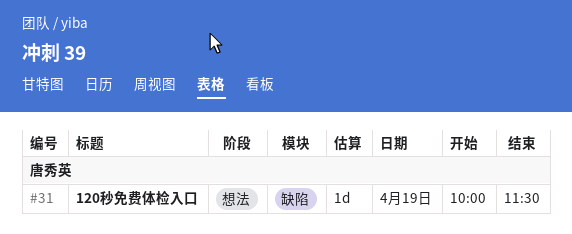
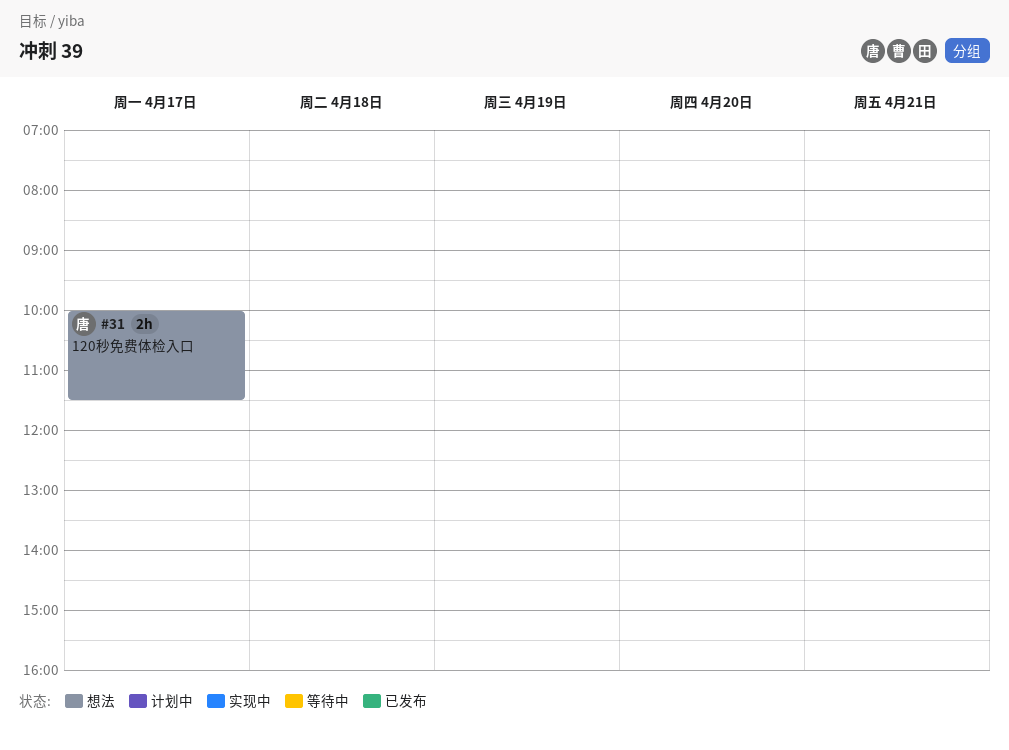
#31, estimate: 1d -> 2h
#31, day: Apr 19 -> Apr 17

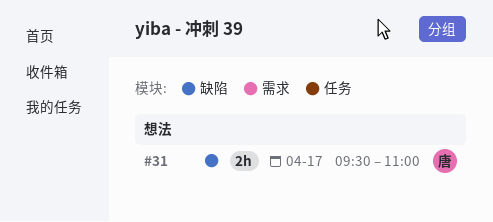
#31, begins: 10:00 -> 09:30
#31, ends: 11:30 -> 11:00

